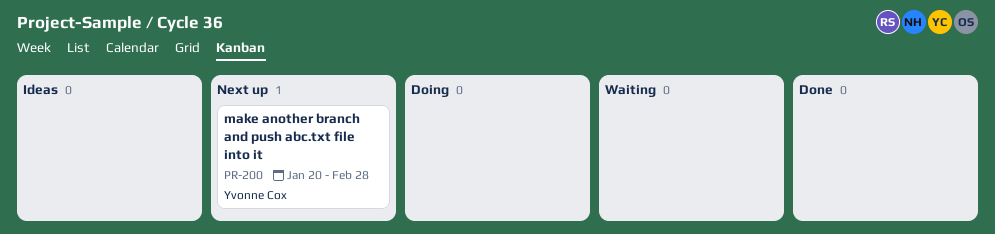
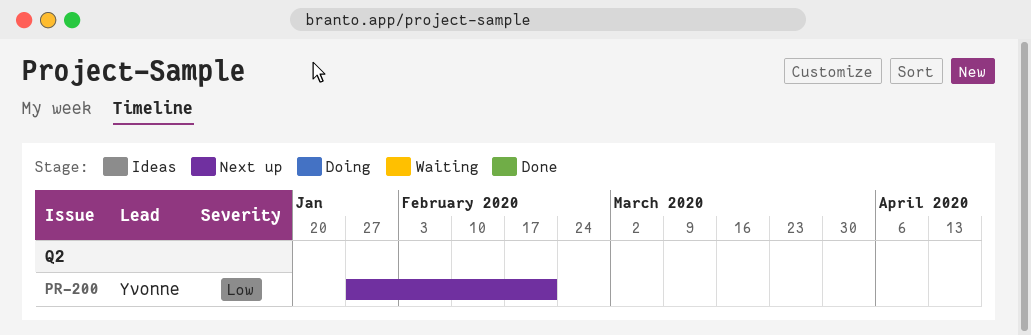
PR-200, start: Jan 20 -> Jan 27
PR-200, due: Feb 28 -> Feb 21

